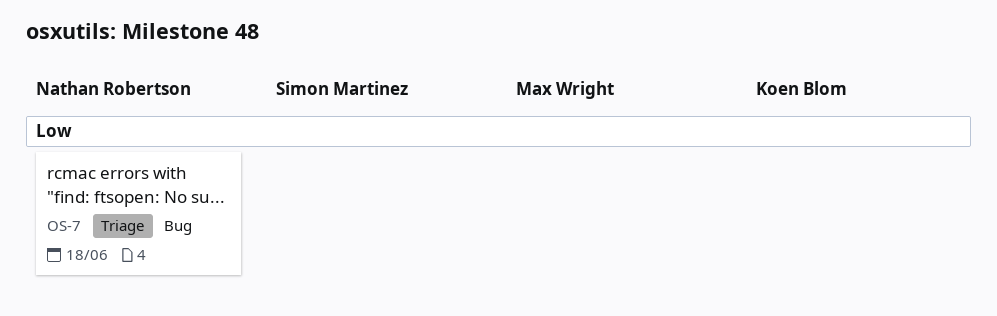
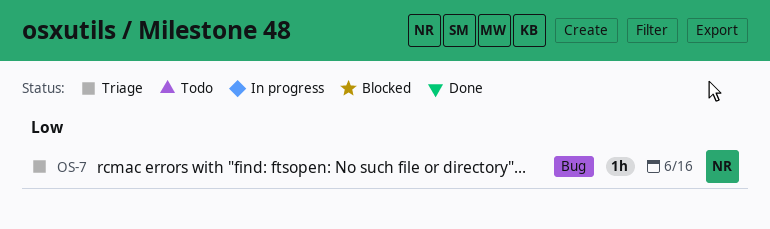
OS-7, due: Jun 18 -> Jun 16

